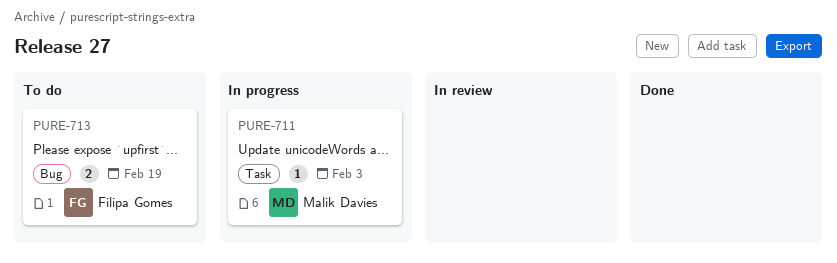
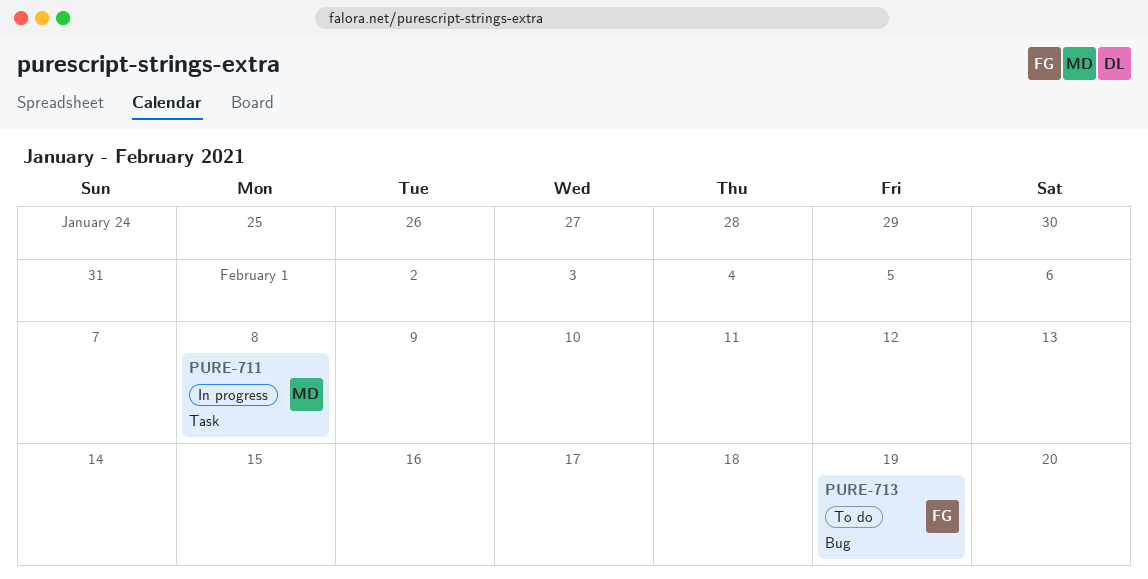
PURE-711, due: Feb 3 -> Feb 8

